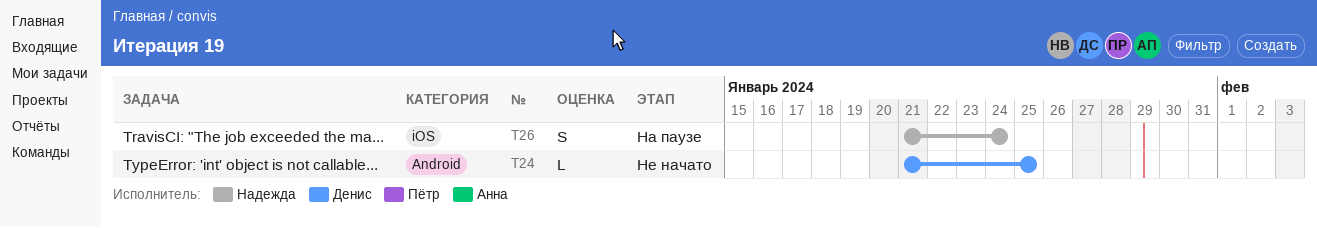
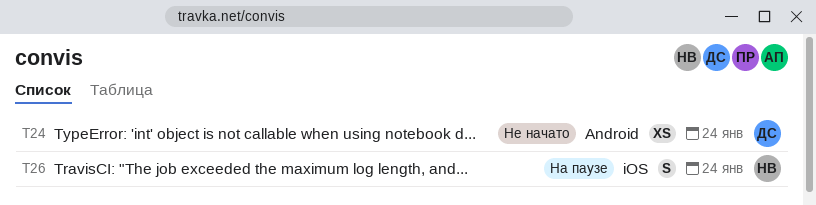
T24, estimate: L -> XS
T24, due: Jan 25 -> Jan 24

